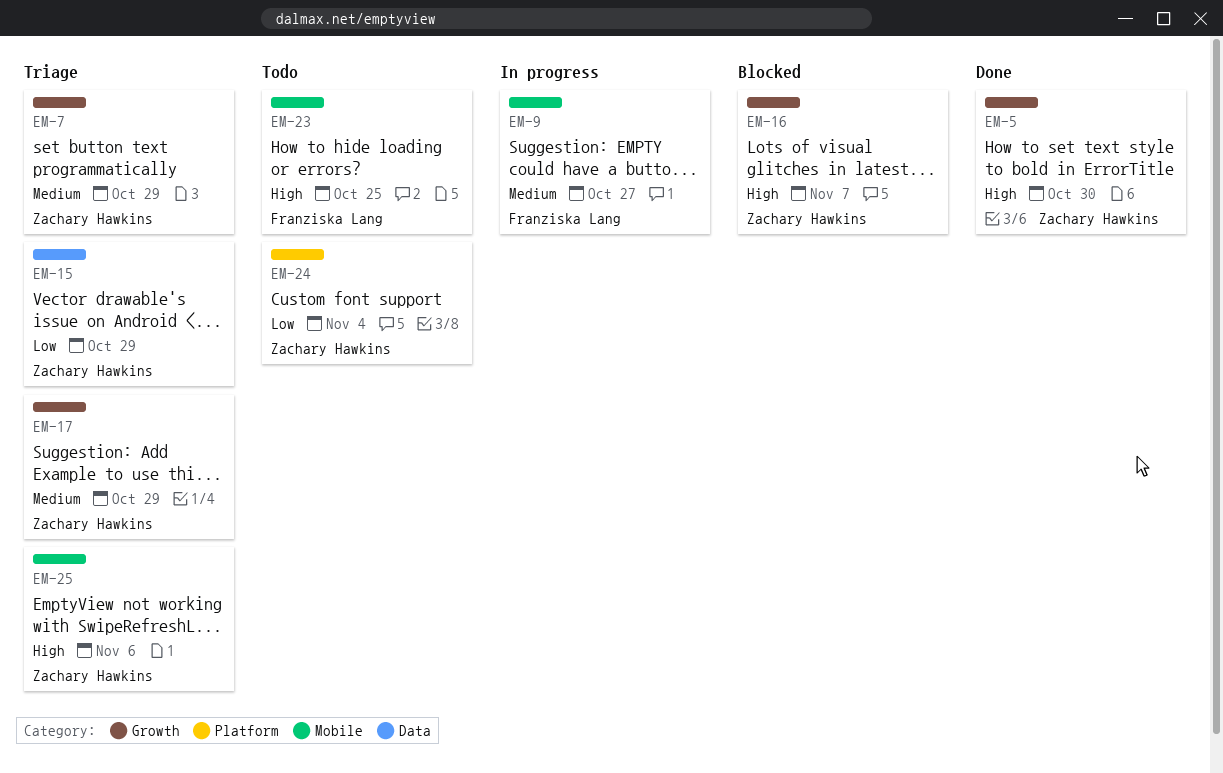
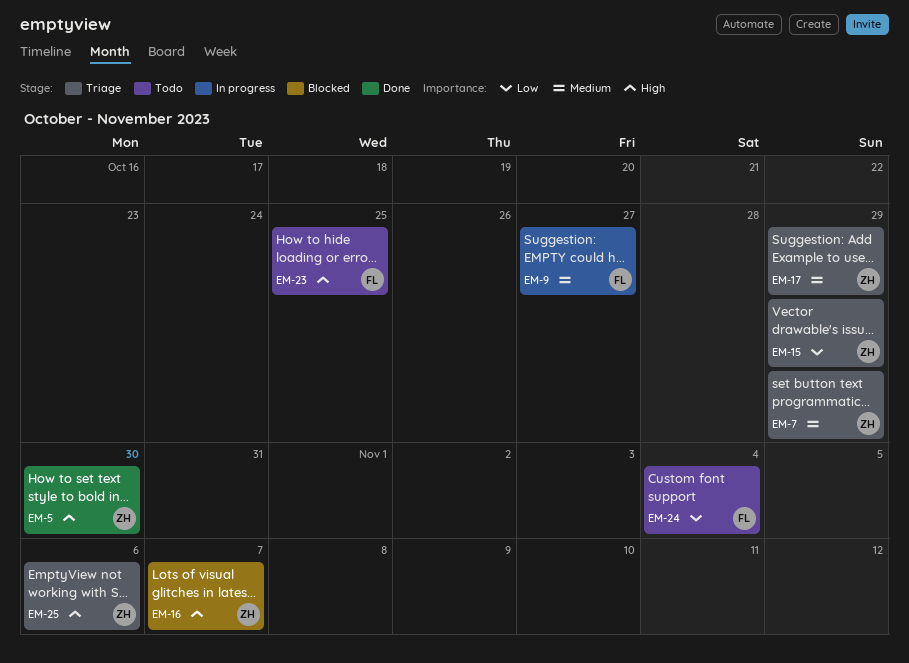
EM-24, owner: Zachary Hawkins -> Franziska Lang

